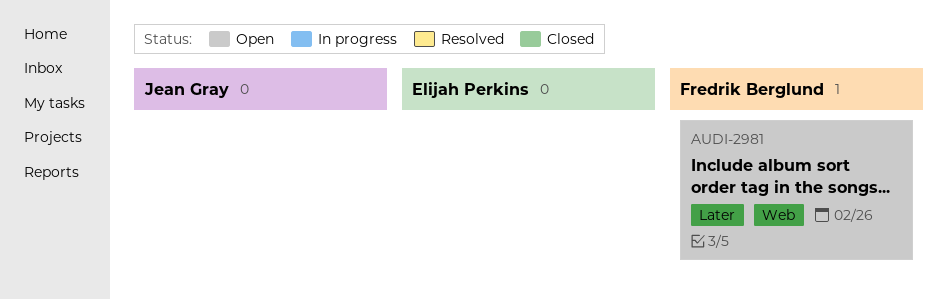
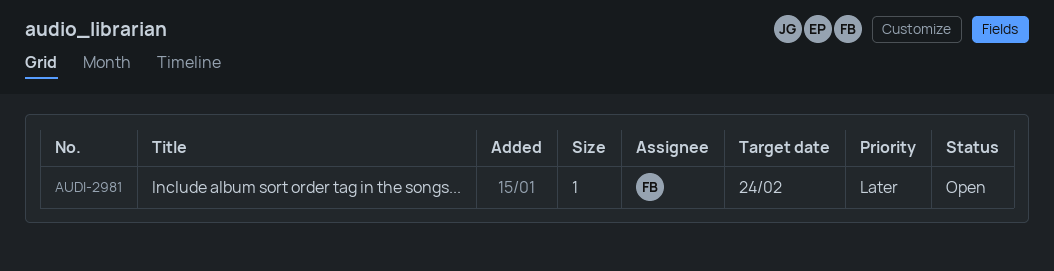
AUDI-2981, due: Feb 26 -> Feb 24

